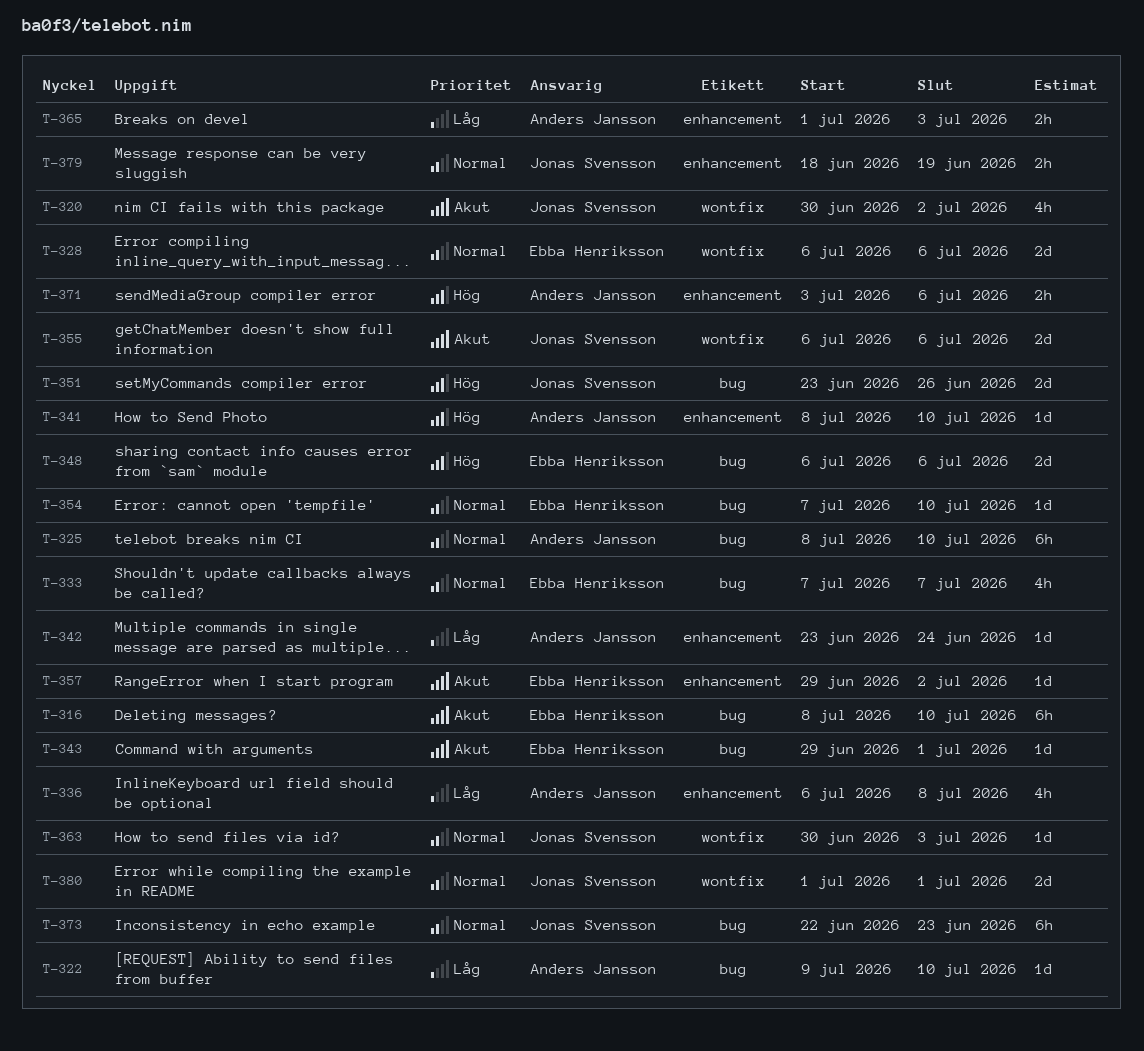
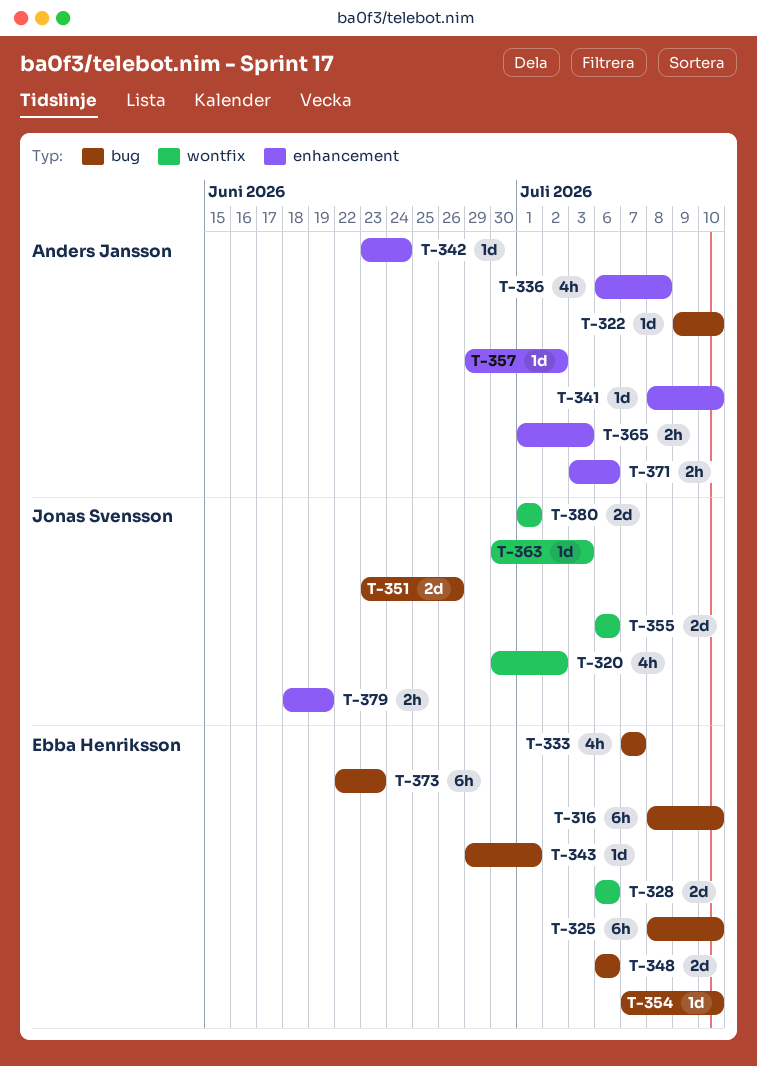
T-325, owner: Anders Jansson -> Ebba Henriksson
T-357, owner: Ebba Henriksson -> Anders Jansson
T-373, owner: Jonas Svensson -> Ebba Henriksson

